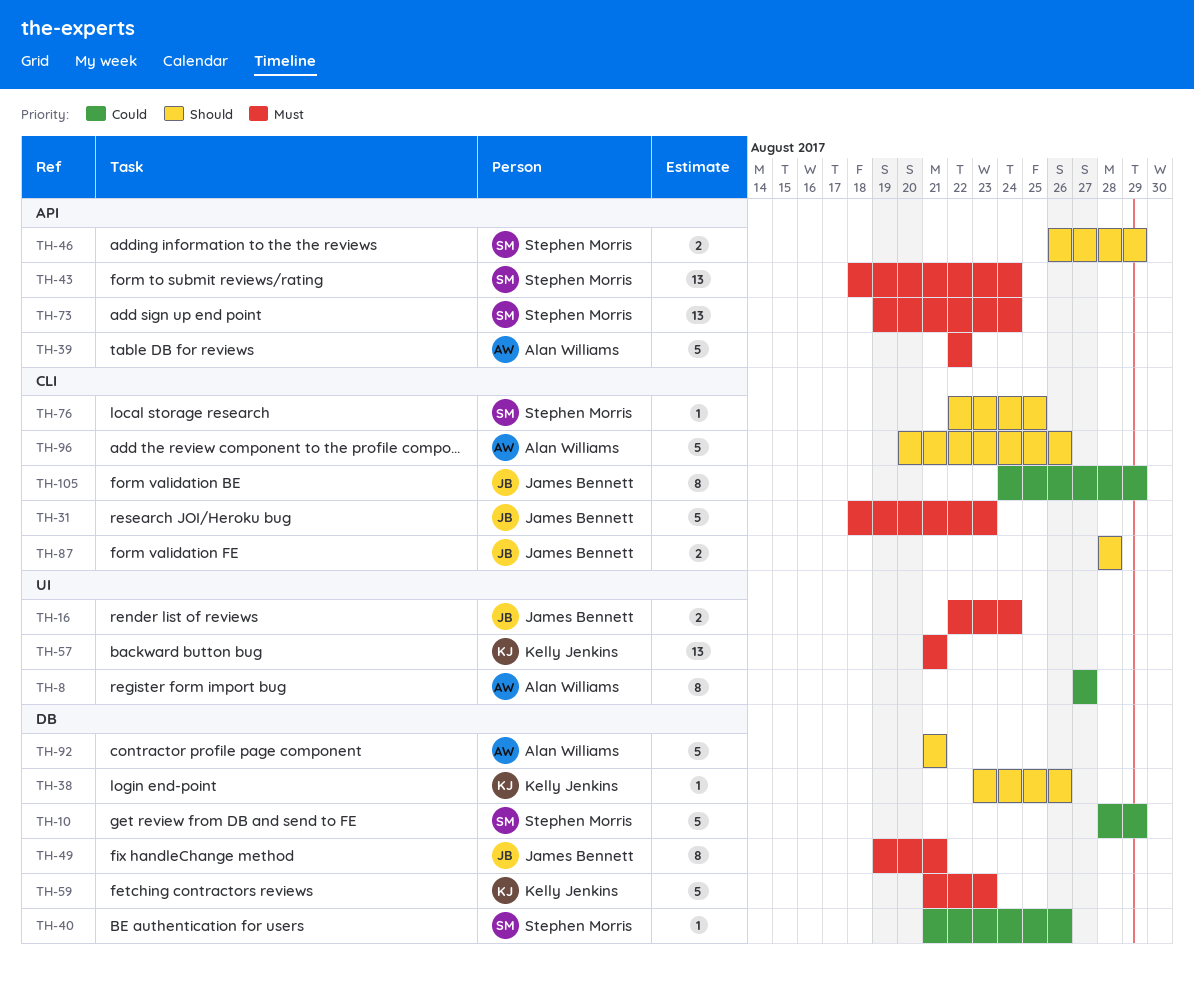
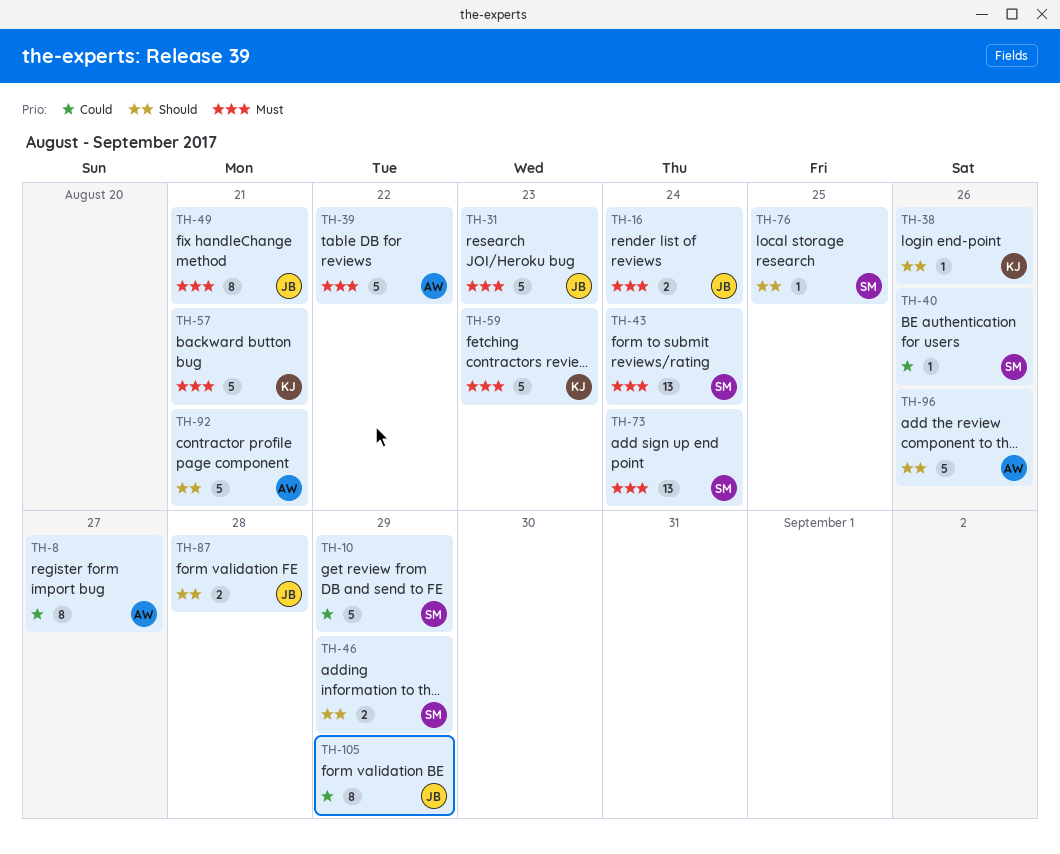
TH-57, estimate: 13 -> 5

